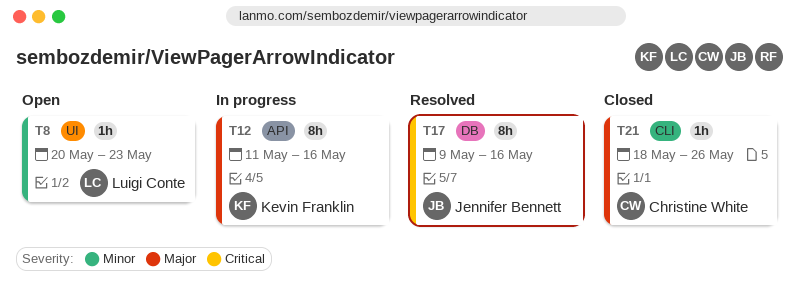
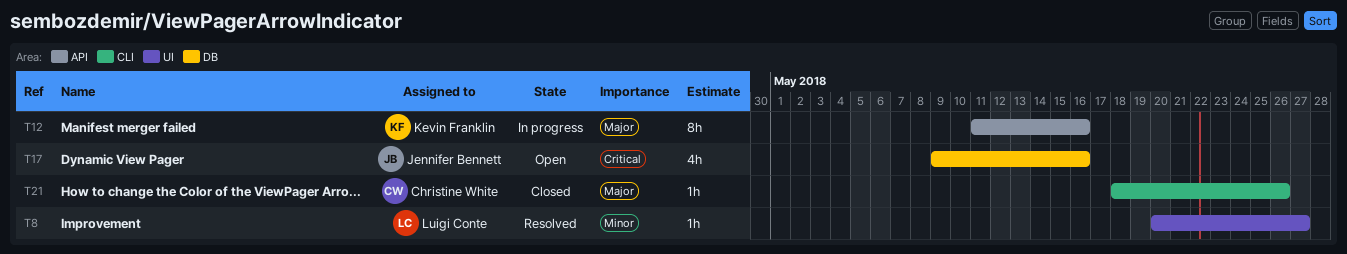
T8, status: Open -> Resolved
T8, due: May 23 -> May 27
T17, status: Resolved -> Open
T17, estimate: 8h -> 4h

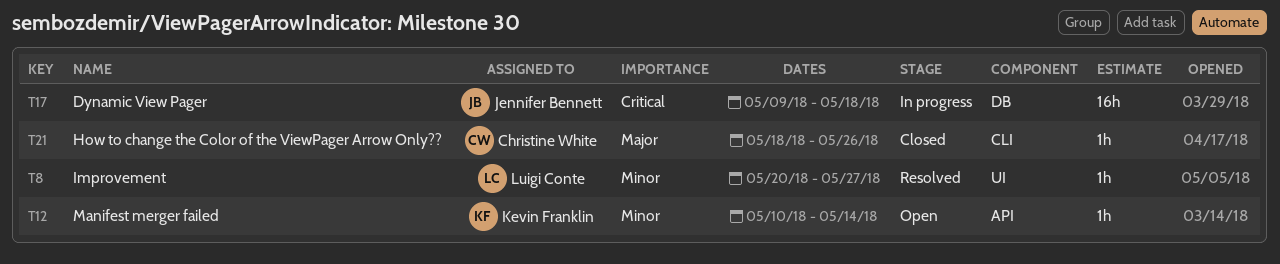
T12, status: In progress -> Open
T12, priority: Major -> Minor
T12, estimate: 8h -> 1h
T12, start: May 11 -> May 10
T12, due: May 16 -> May 14
T17, status: Open -> In progress
T17, estimate: 4h -> 16h
T17, due: May 16 -> May 18

